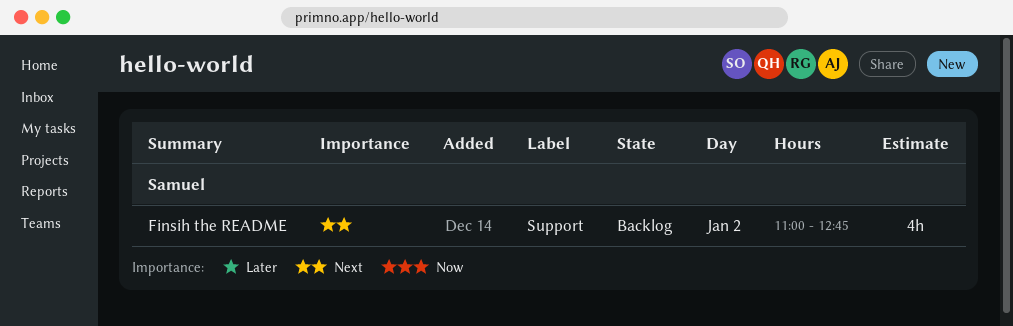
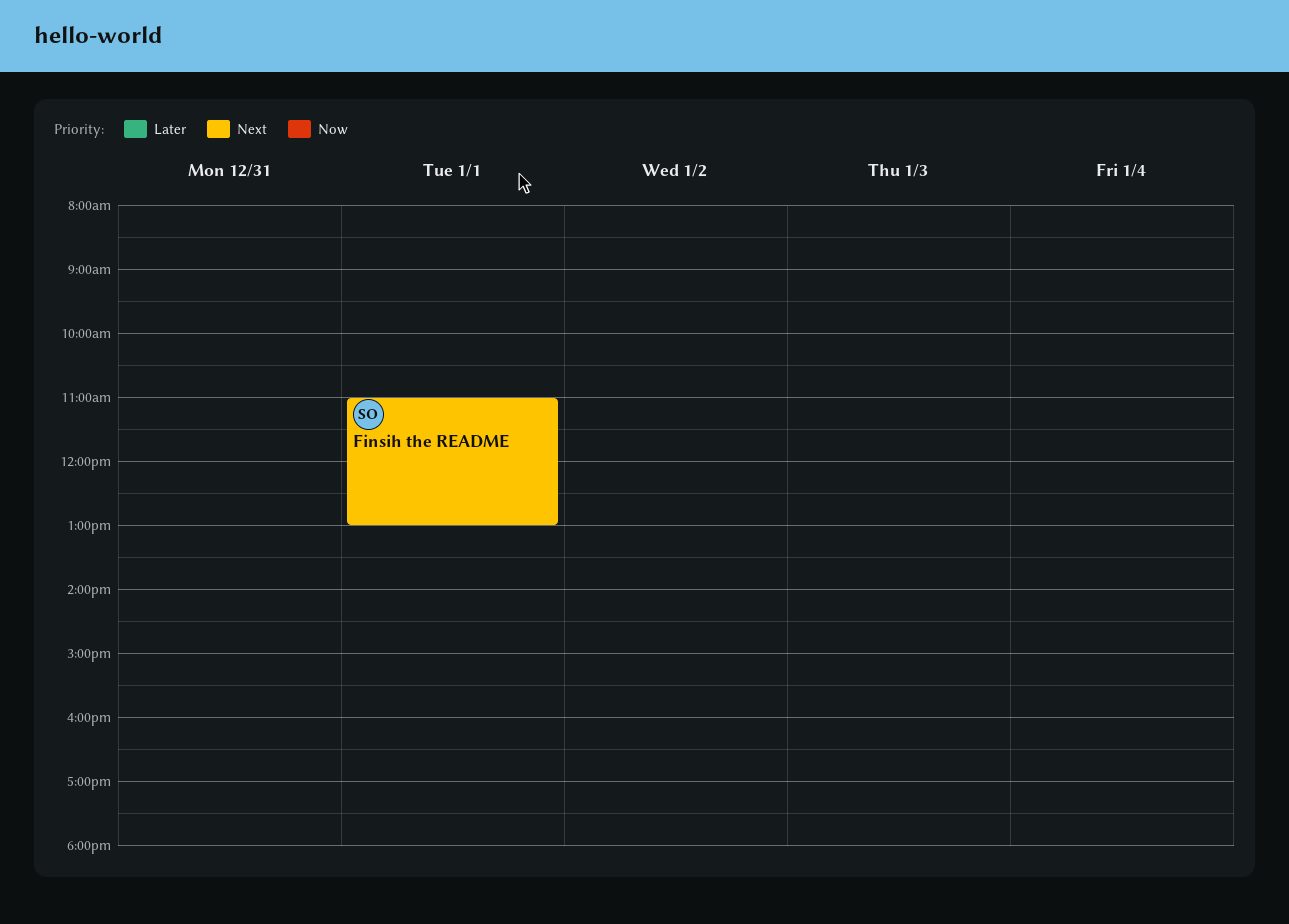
Finsih the README, day: Jan 2 -> Jan 1
Finsih the README, ends: 12:45 -> 13:00

